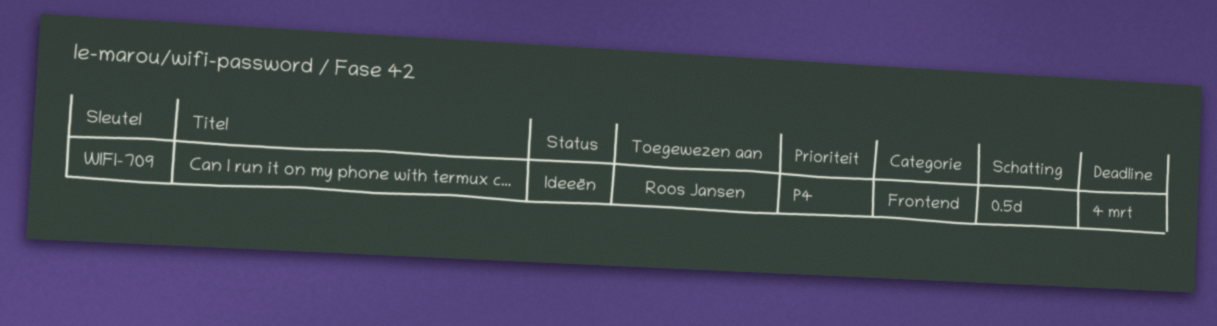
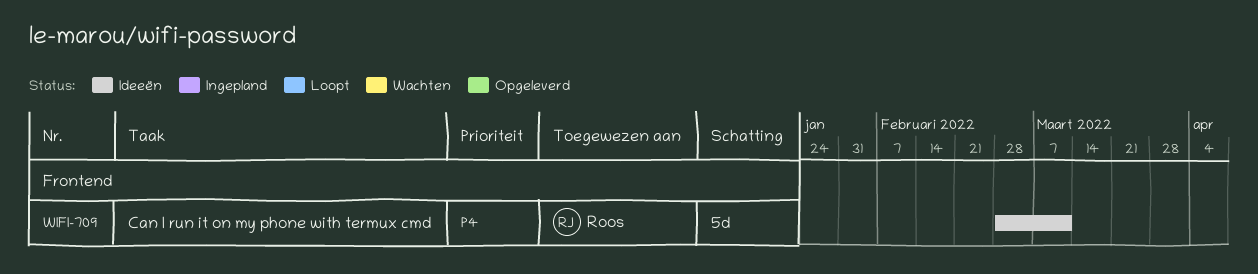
WIFI-709, estimate: 0.5d -> 5d
WIFI-709, due: Mar 4 -> Mar 11

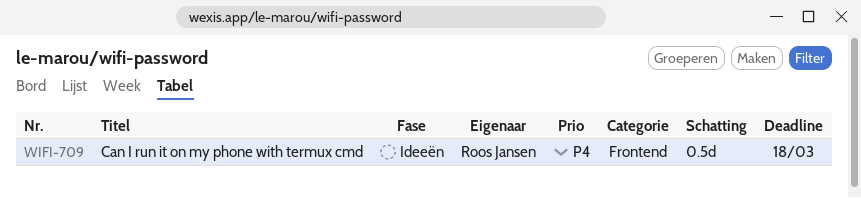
WIFI-709, estimate: 5d -> 0.5d
WIFI-709, due: Mar 11 -> Mar 18

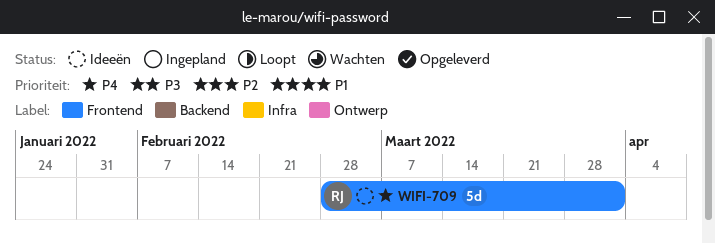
WIFI-709, estimate: 0.5d -> 5d
WIFI-709, due: Mar 18 -> Apr 1

